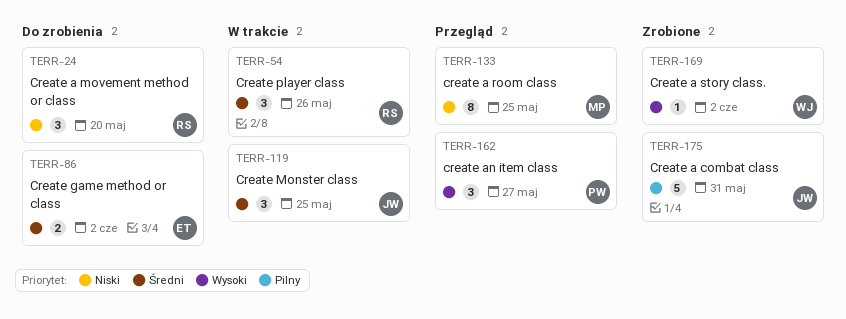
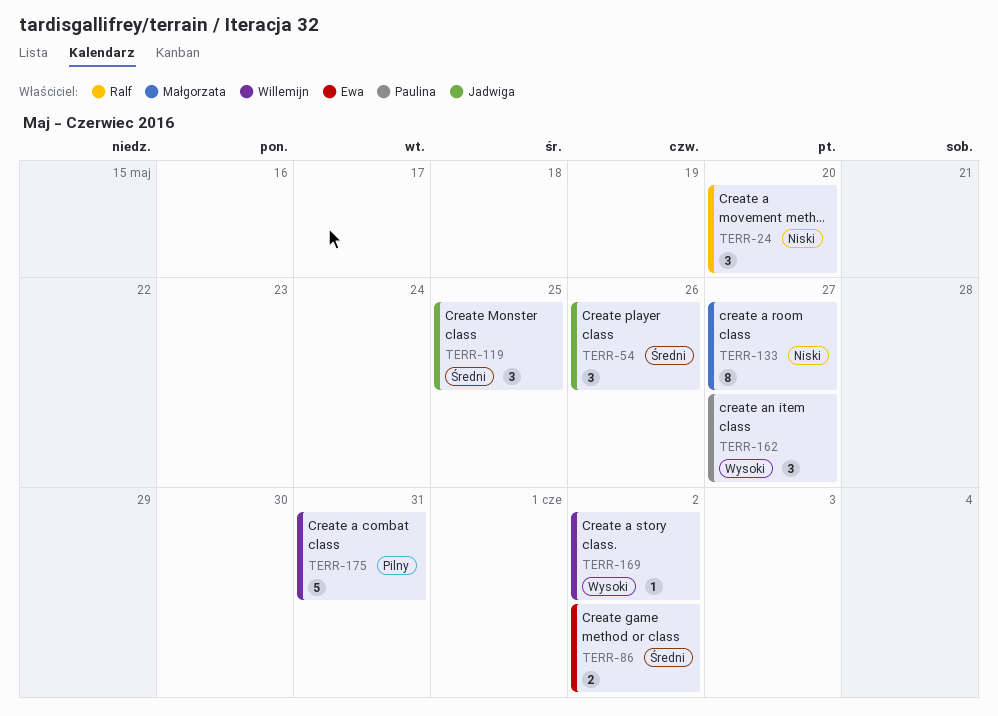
TERR-54, owner: Ralf -> Jadwiga
TERR-133, due: May 25 -> May 27
TERR-175, owner: Jadwiga -> Willemijn

